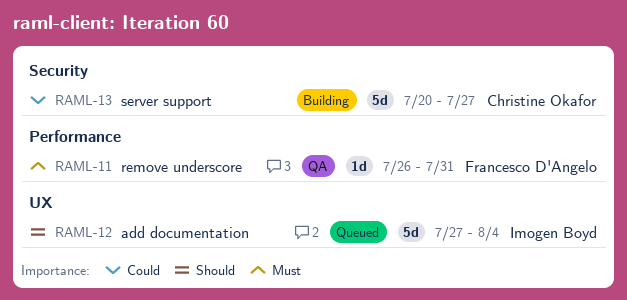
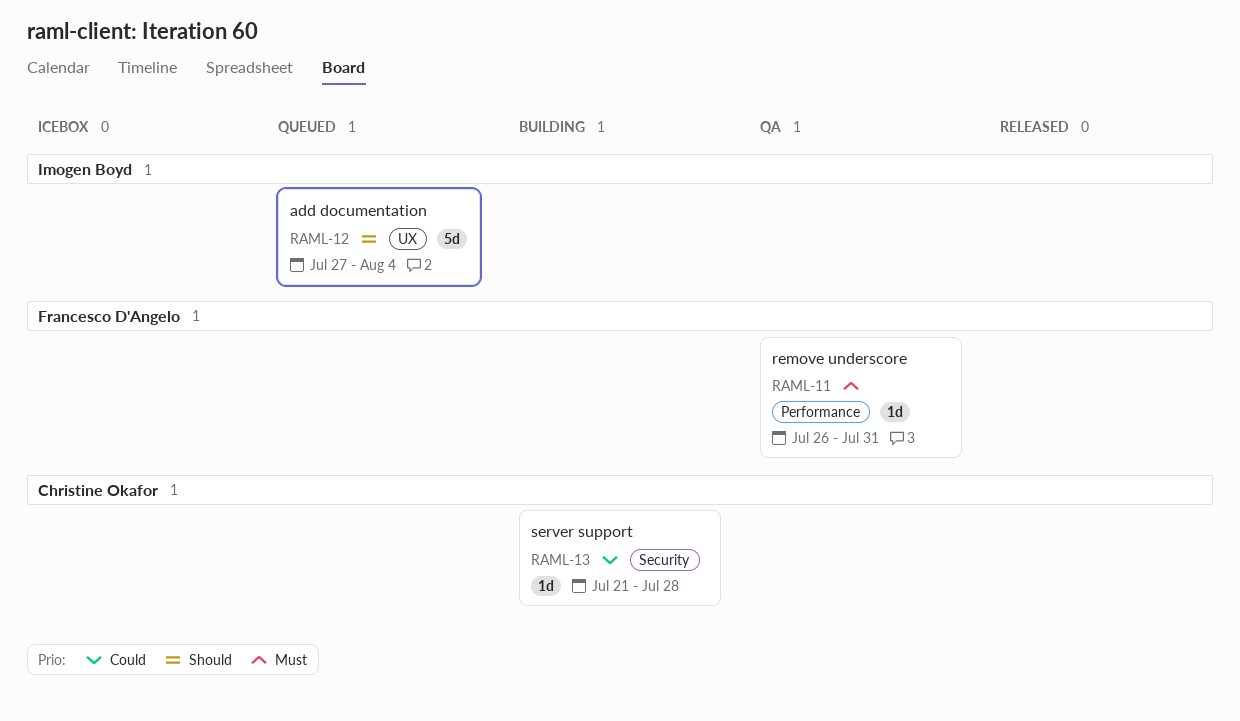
RAML-13, estimate: 5d -> 1d
RAML-13, start: Jul 20 -> Jul 21
RAML-13, due: Jul 27 -> Jul 28

